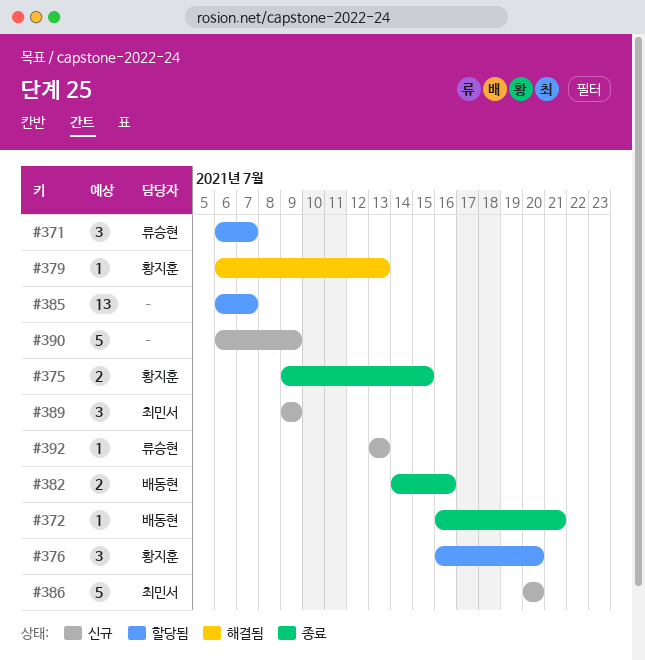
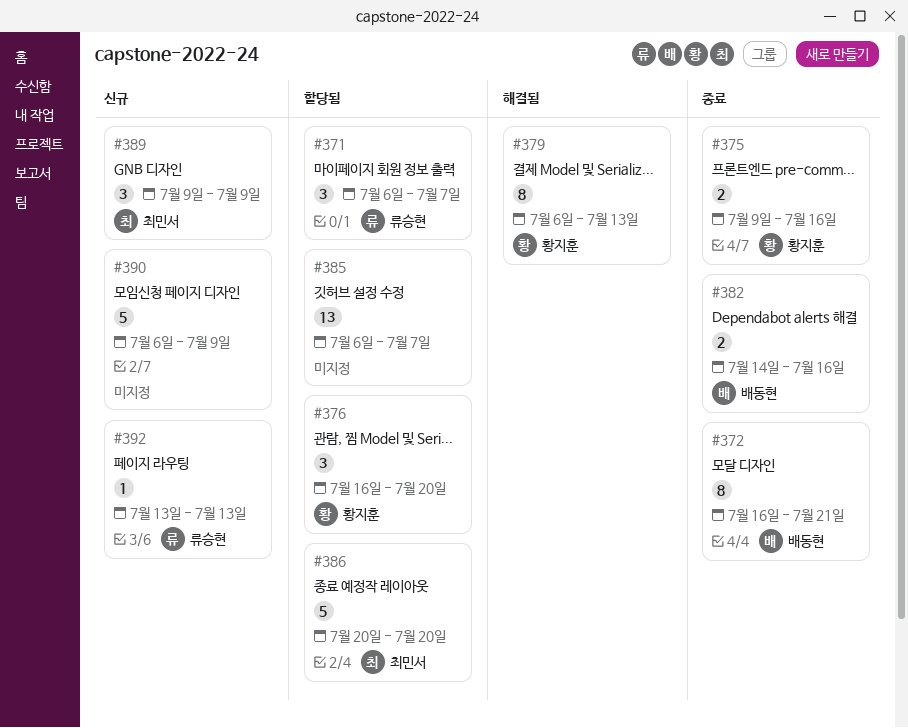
#372, estimate: 1 -> 8
#375, due: Jul 15 -> Jul 16
#379, estimate: 1 -> 8
#386, status: 신규 -> 할당됨

